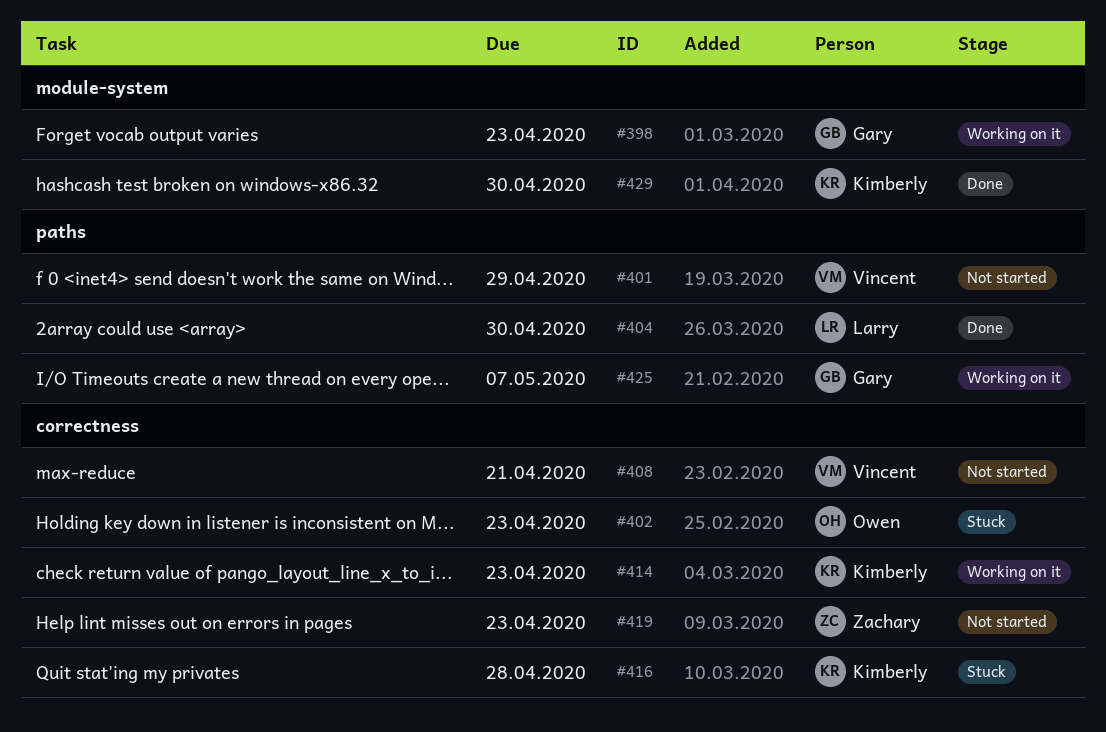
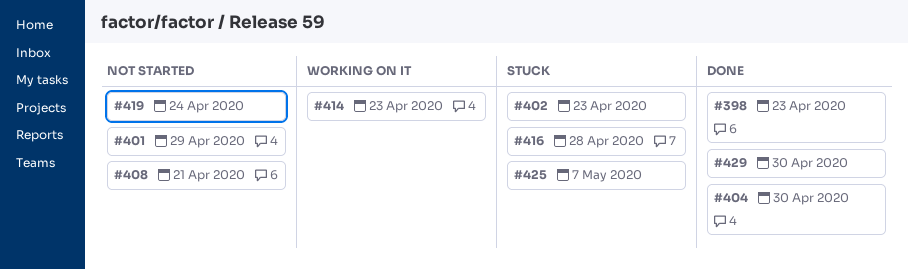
#398, status: Working on it -> Done
#419, due: Apr 23 -> Apr 24
#425, status: Working on it -> Stuck

